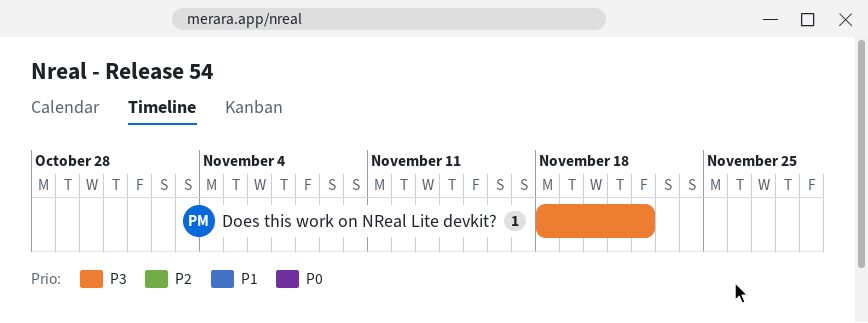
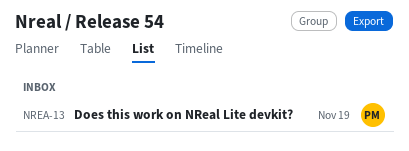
Does this work on NReal Lite devkit?, due: Nov 22 -> Nov 19

